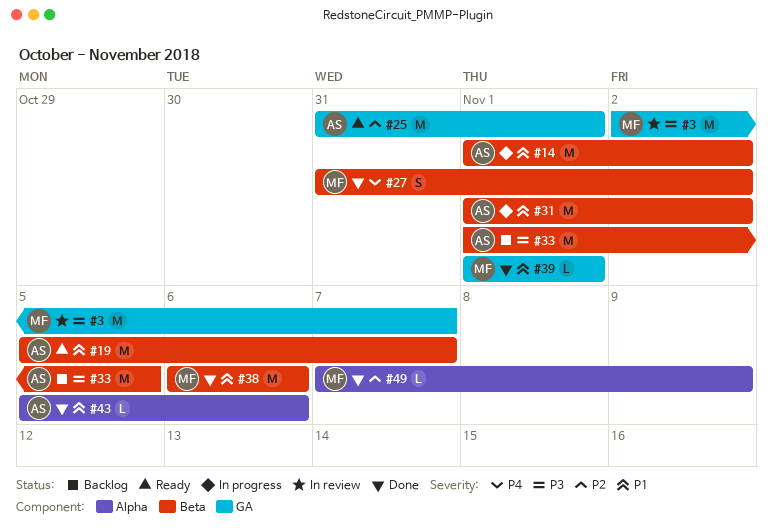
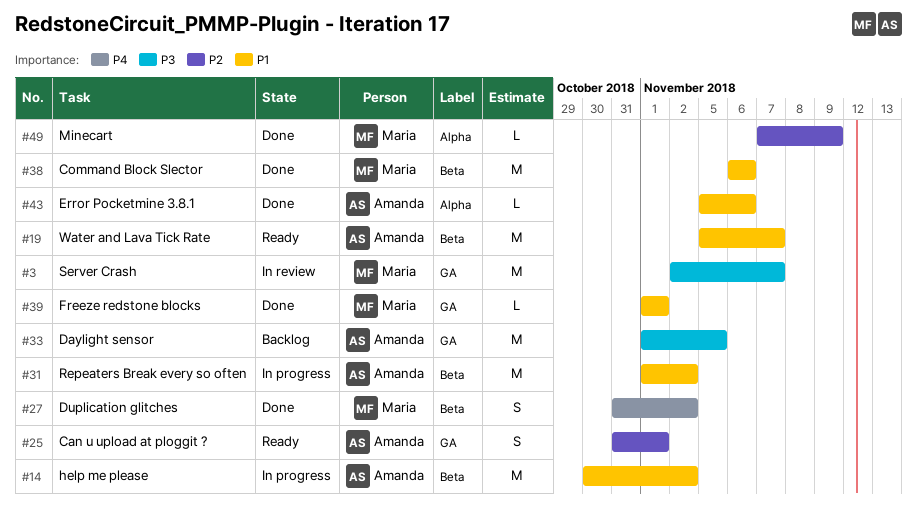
#14, start: Nov 1 -> Oct 30
#25, estimate: M -> S
#33, label: Beta -> GA

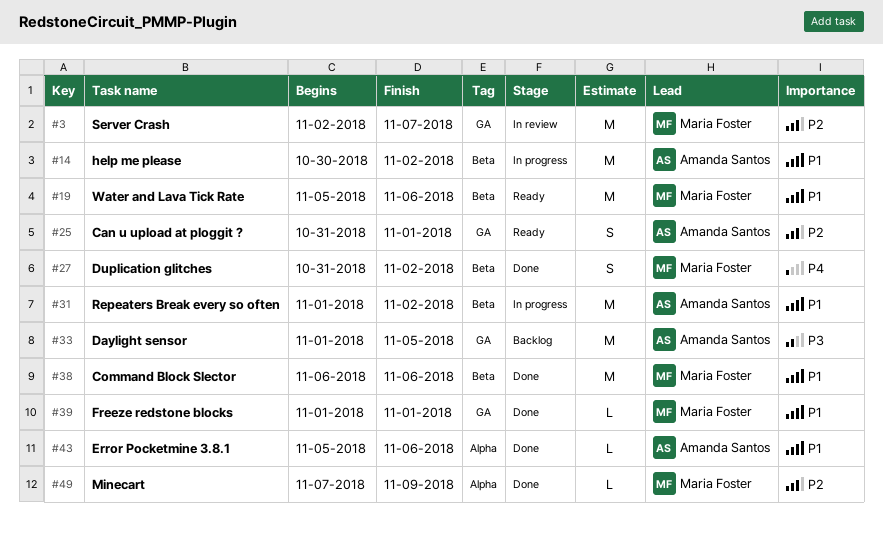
#3, priority: P3 -> P2
#19, owner: Amanda Santos -> Maria Foster
#19, due: Nov 7 -> Nov 6

